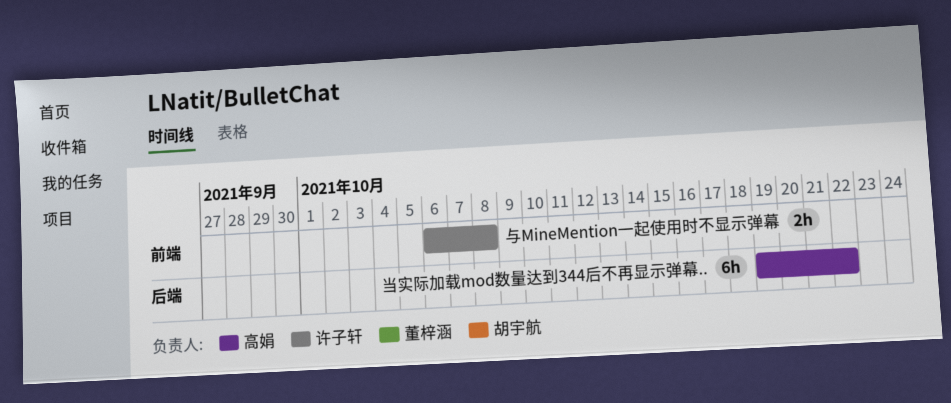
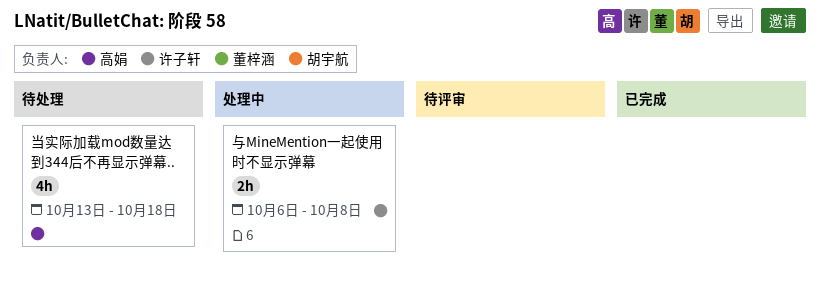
当实际加载mod数量达到344后不再显示弹幕.., estimate: 6h -> 4h
当实际加载mod数量达到344后不再显示弹幕.., start: Oct 19 -> Oct 13
当实际加载mod数量达到344后不再显示弹幕.., due: Oct 22 -> Oct 18

